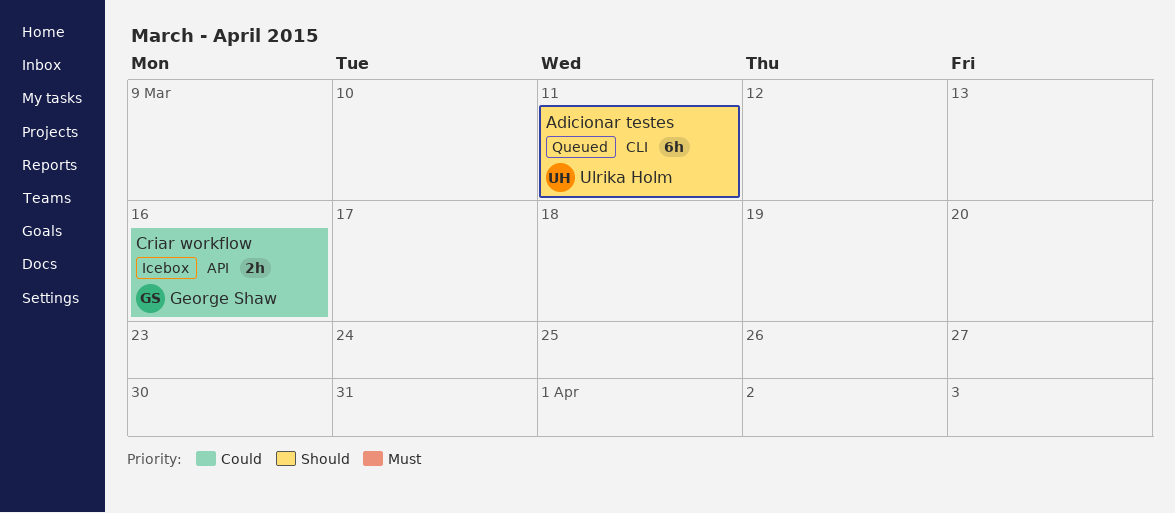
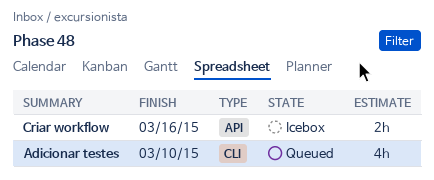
Adicionar testes, estimate: 6h -> 4h
Adicionar testes, due: Mar 11 -> Mar 10

